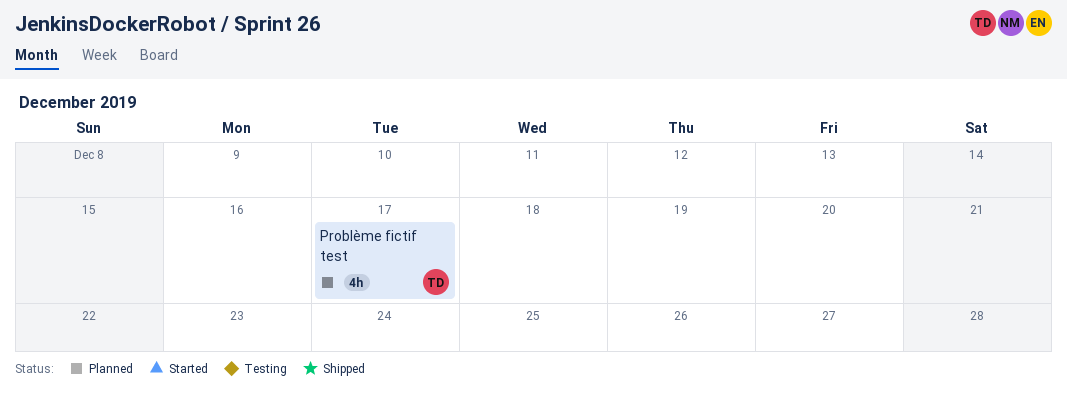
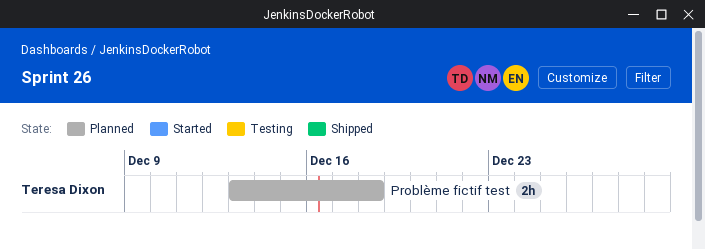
Problème fictif test, estimate: 4h -> 2h
Problème fictif test, due: Dec 17 -> Dec 18

